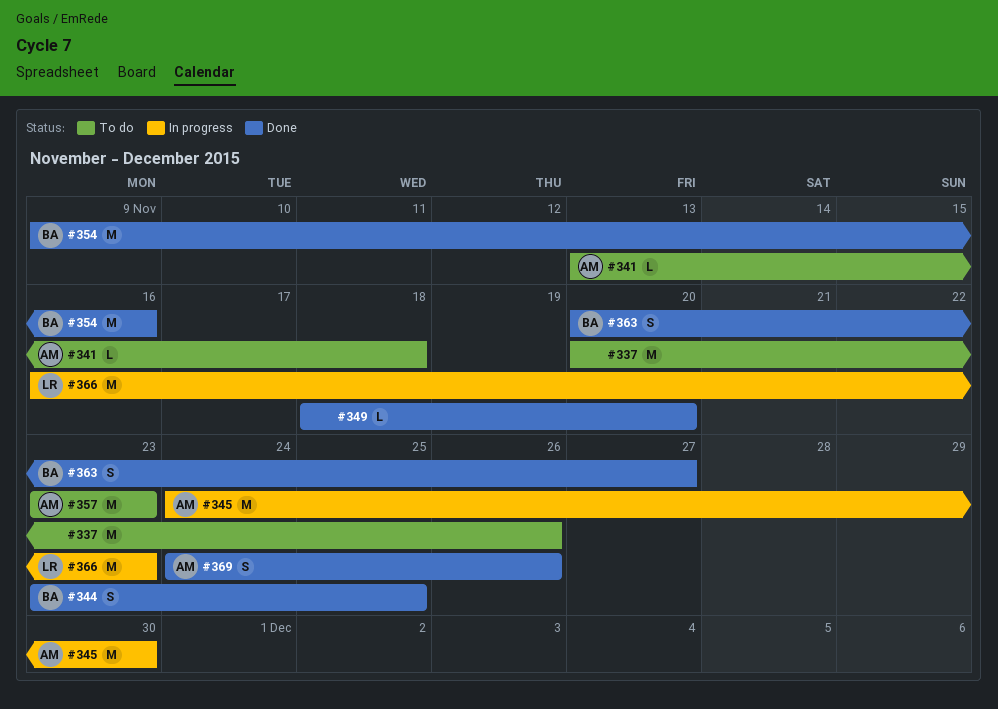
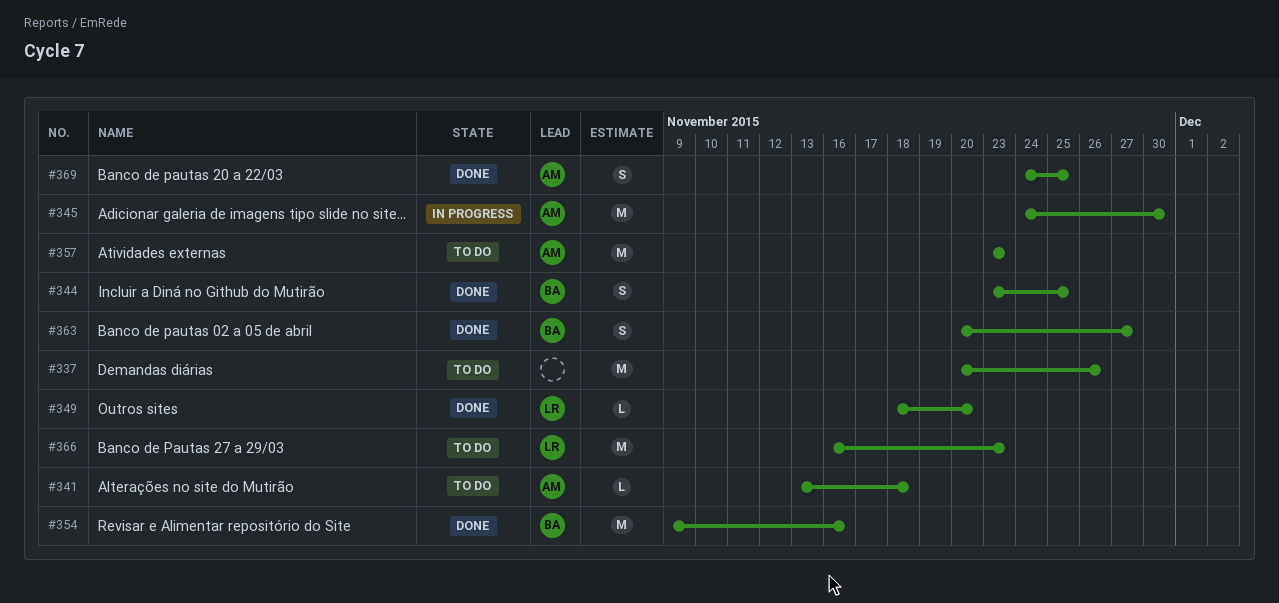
#349, owner: none -> LR
#366, status: In progress -> To do
#369, due: Nov 26 -> Nov 25

